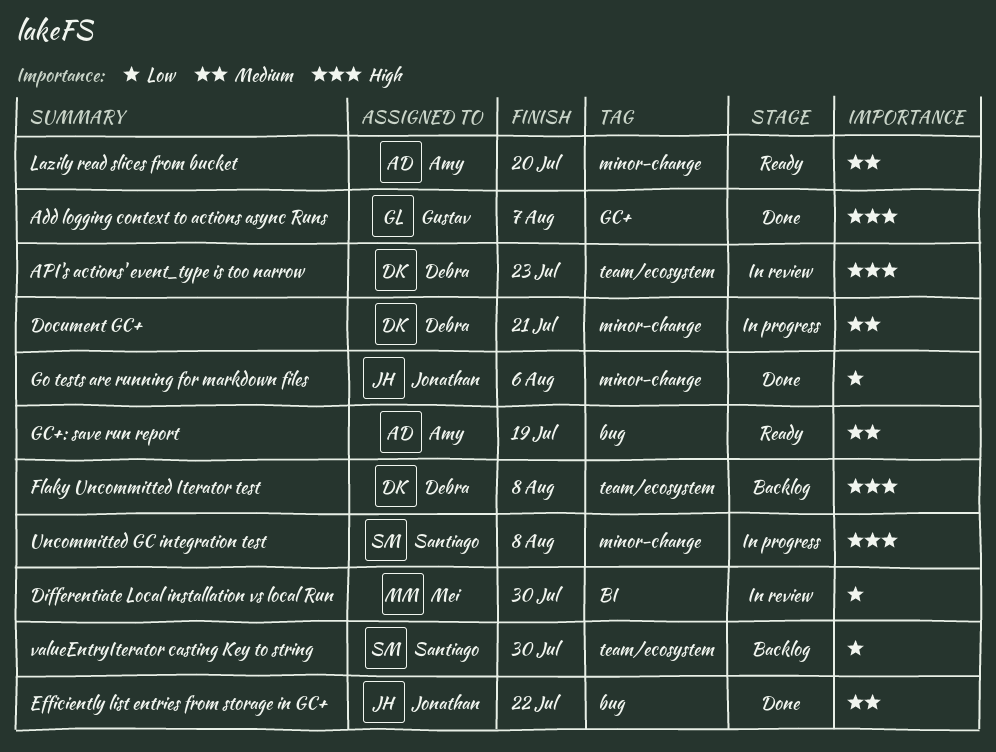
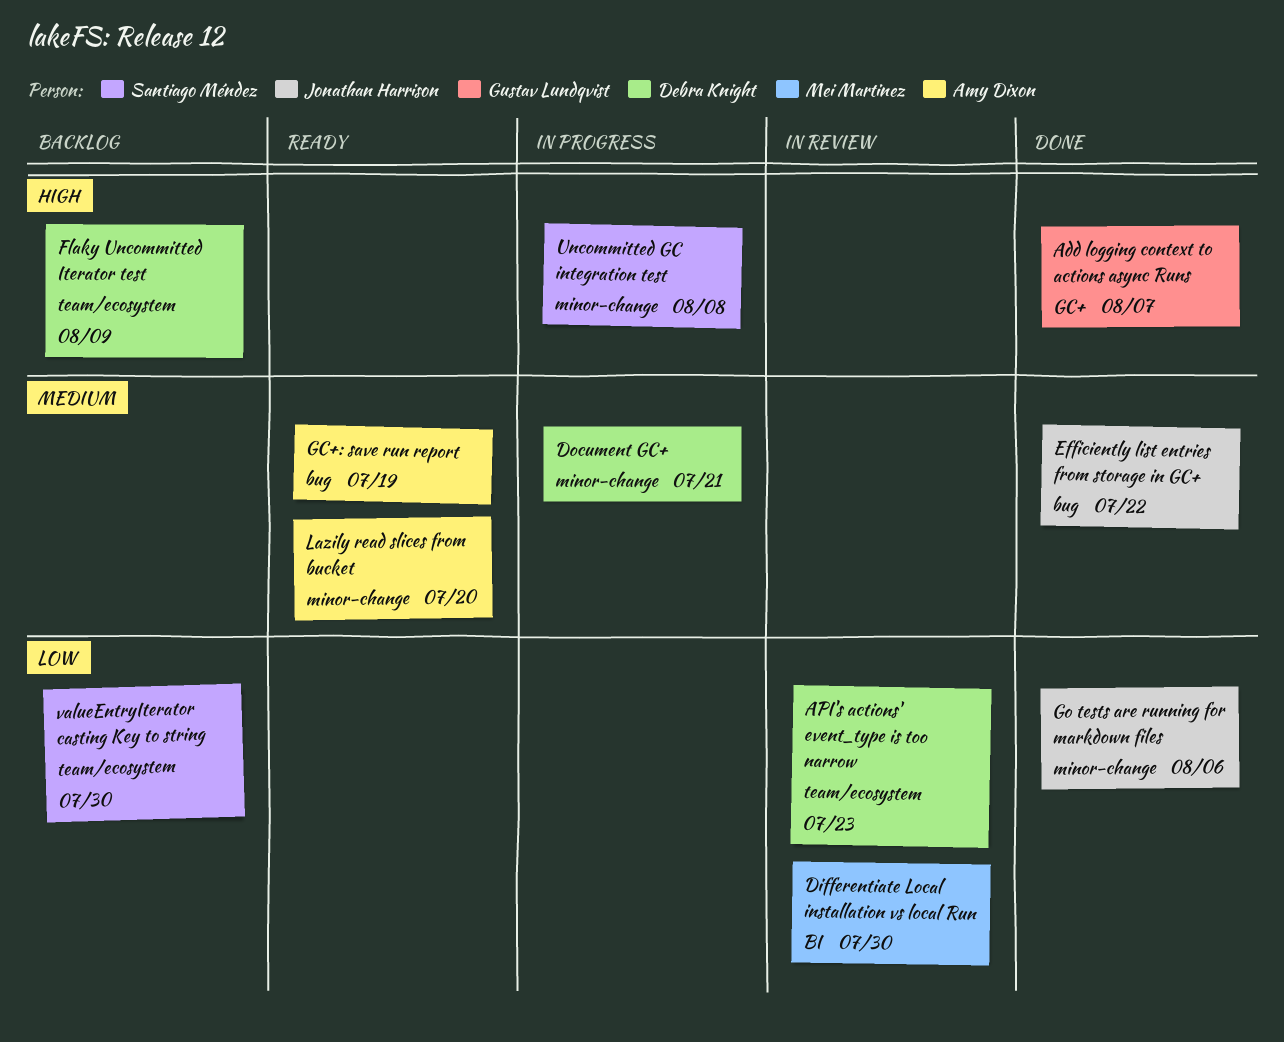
API's actions' event_type is too narrow, priority: High -> Low
Flaky Uncommitted Iterator test, due: Aug 8 -> Aug 9

